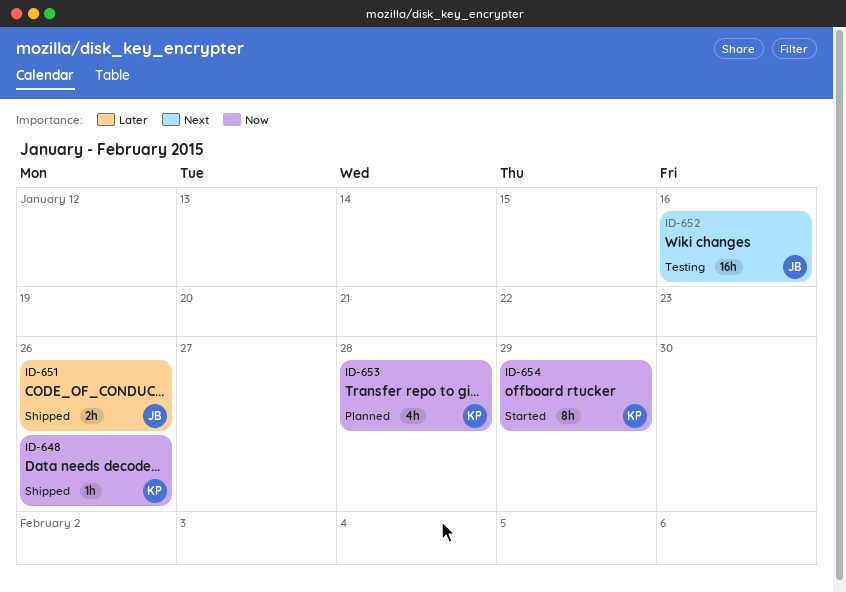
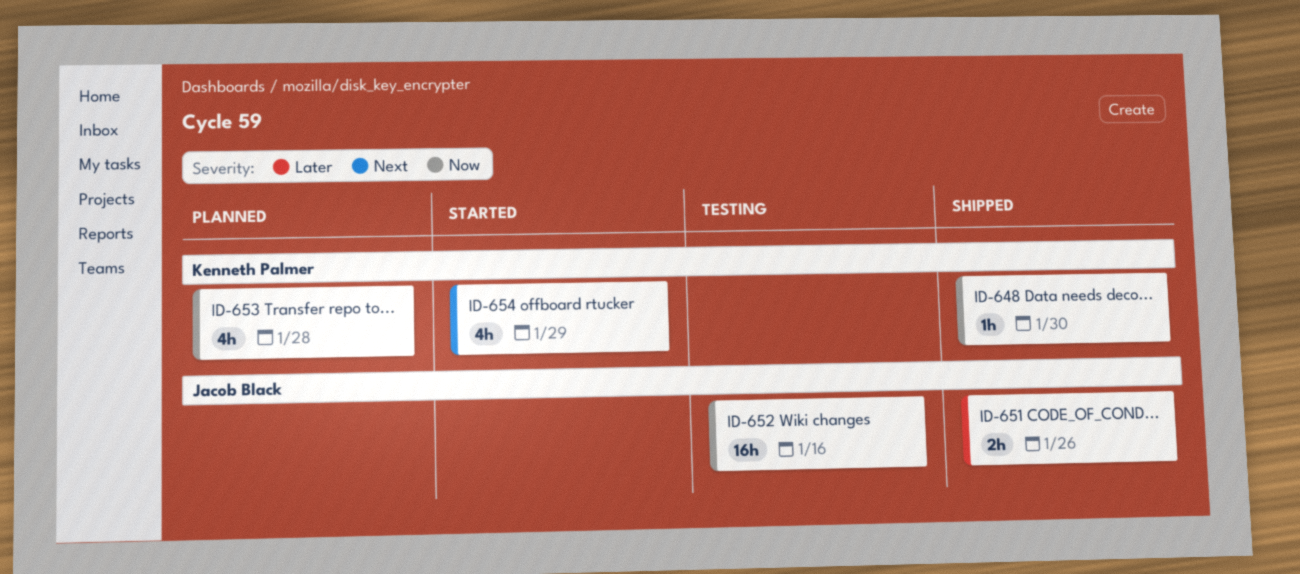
ID-648, due: Jan 26 -> Jan 30
ID-652, priority: Next -> Now
ID-654, priority: Now -> Next
ID-654, estimate: 8h -> 4h

